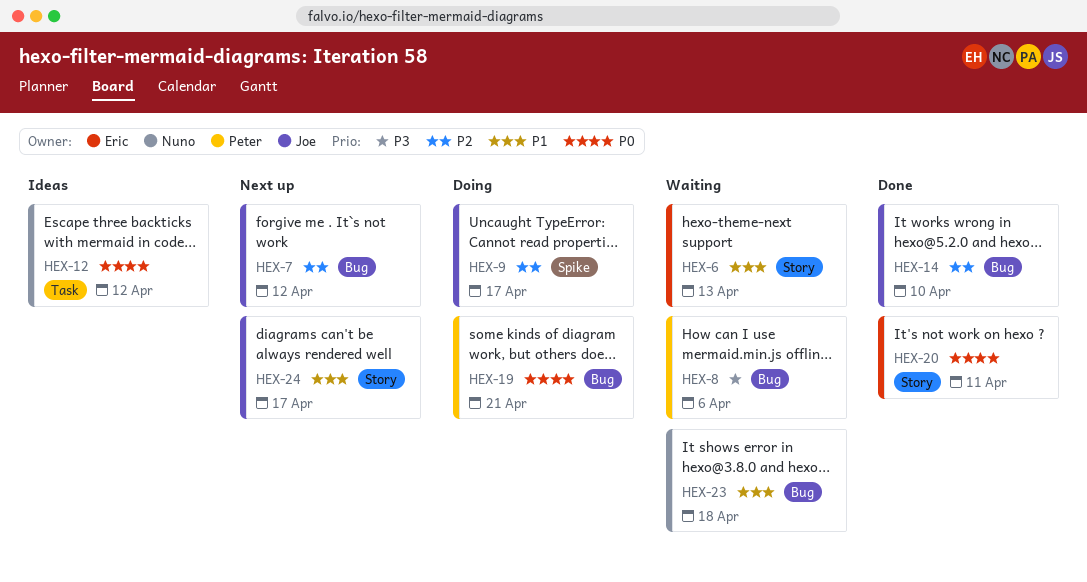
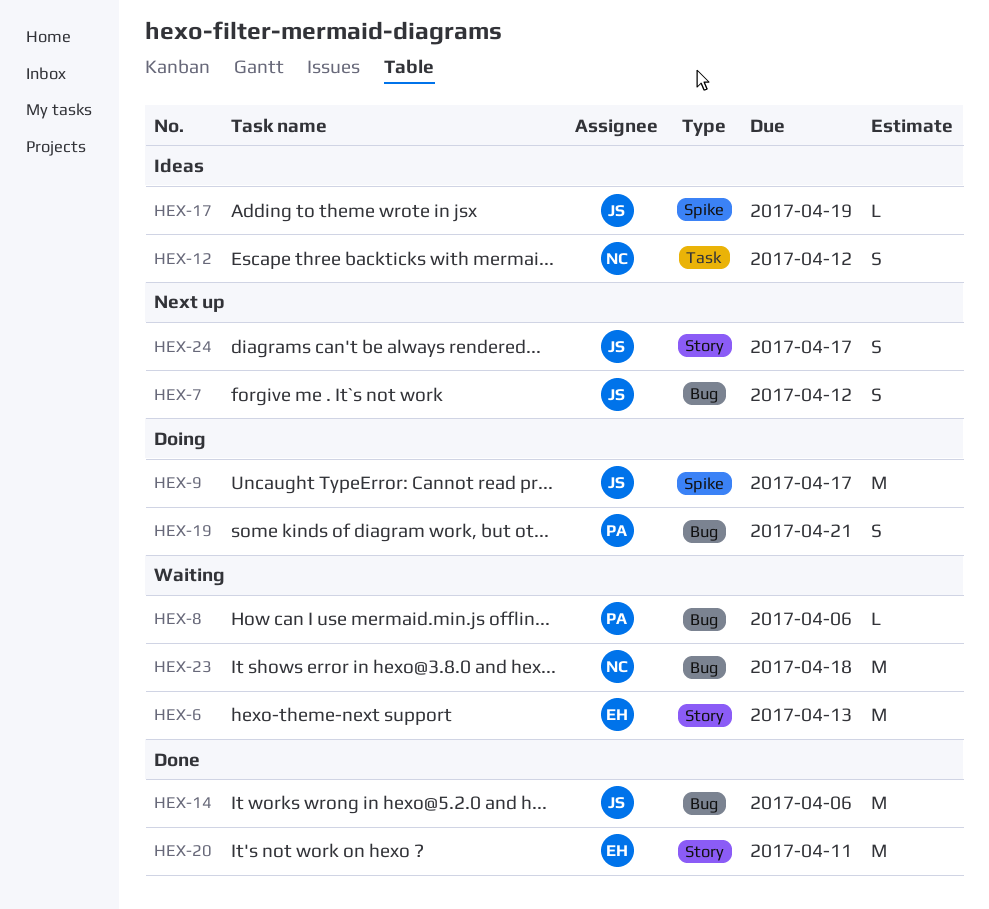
HEX-14, due: Apr 10 -> Apr 6
HEX-17: none -> present

